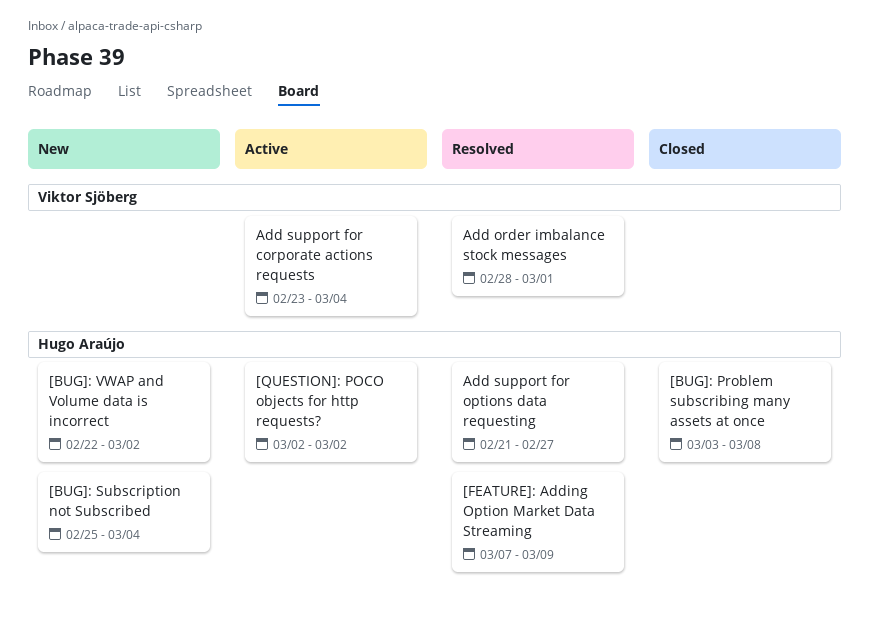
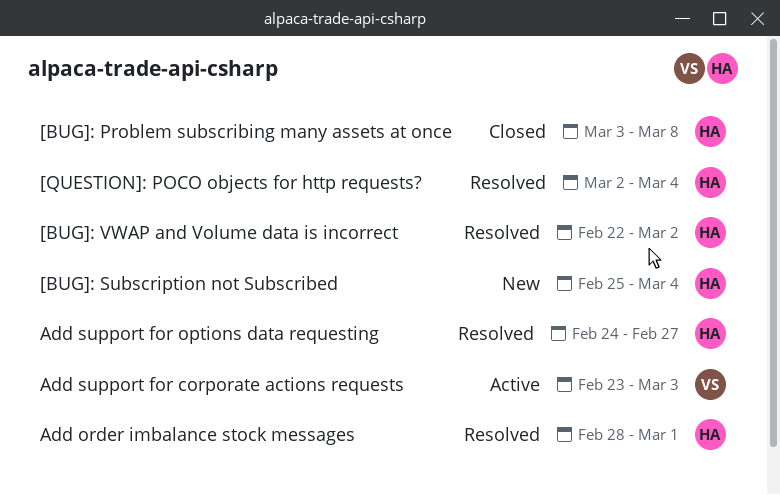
[BUG]: VWAP and Volume data is incorrect, status: New -> Resolved
[FEATURE]: Adding Option Market Data Streaming: present -> none
[QUESTION]: POCO objects for http requests?, status: Active -> Resolved
[QUESTION]: POCO objects for http requests?, due: Mar 2 -> Mar 4
Add order imbalance stock messages, owner: Viktor Sjöberg -> Hugo Araújo
Add support for corporate actions requests, due: Mar 4 -> Mar 3
Add support for options data requesting, start: Feb 21 -> Feb 24

